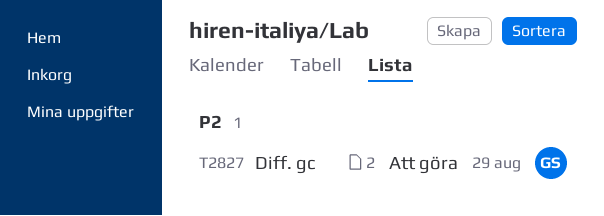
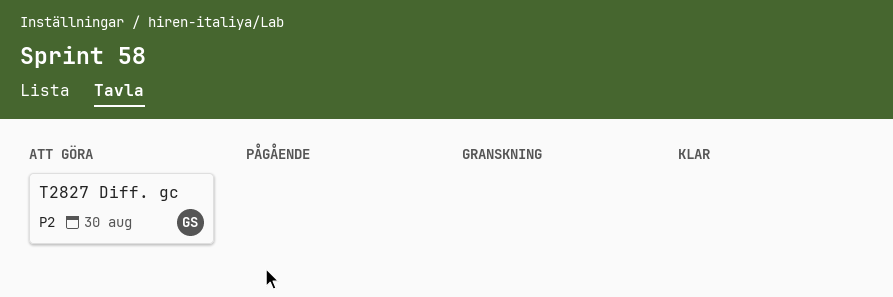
T2827, due: Aug 29 -> Aug 30

